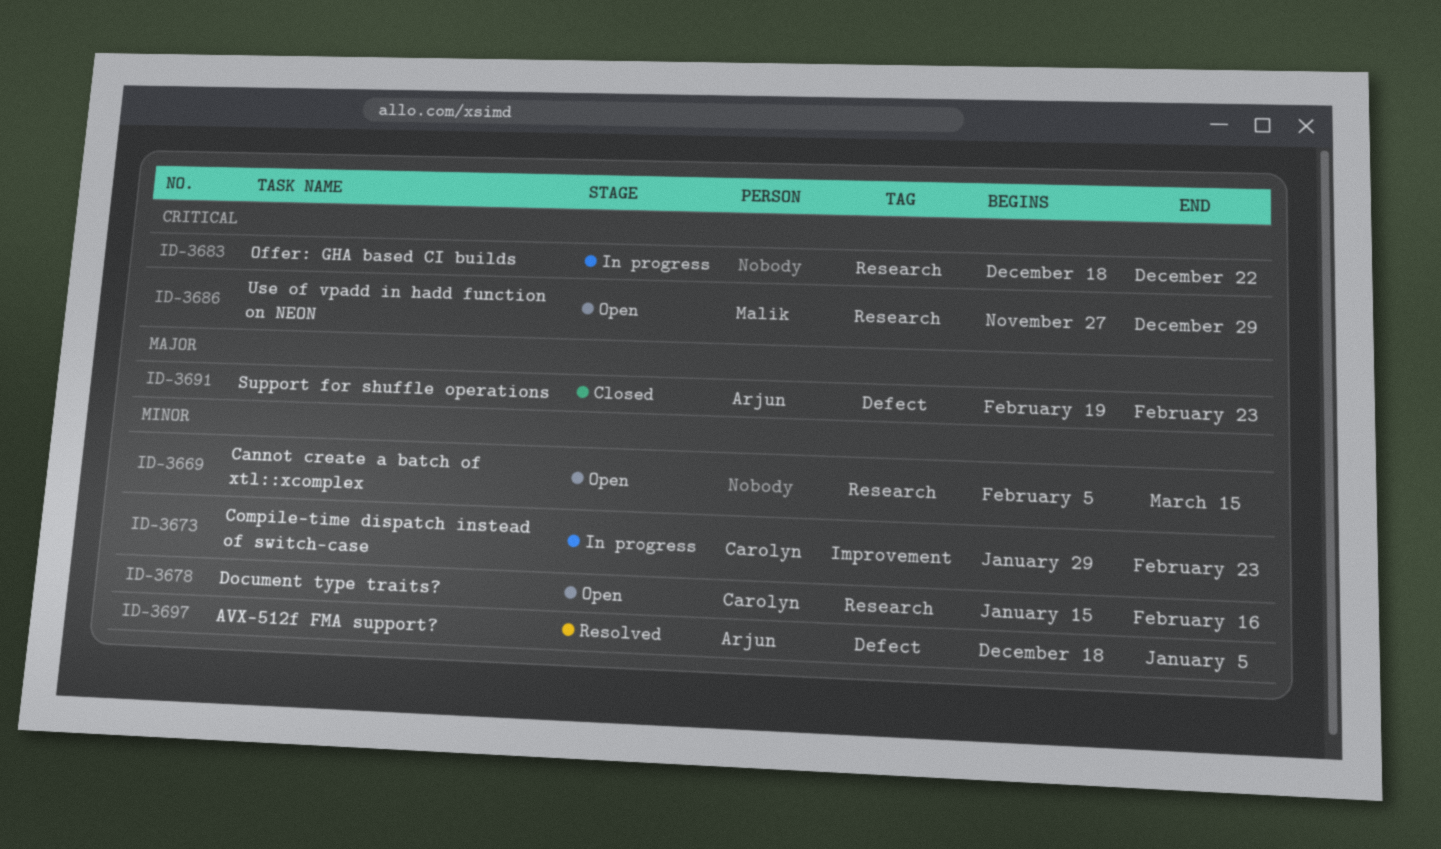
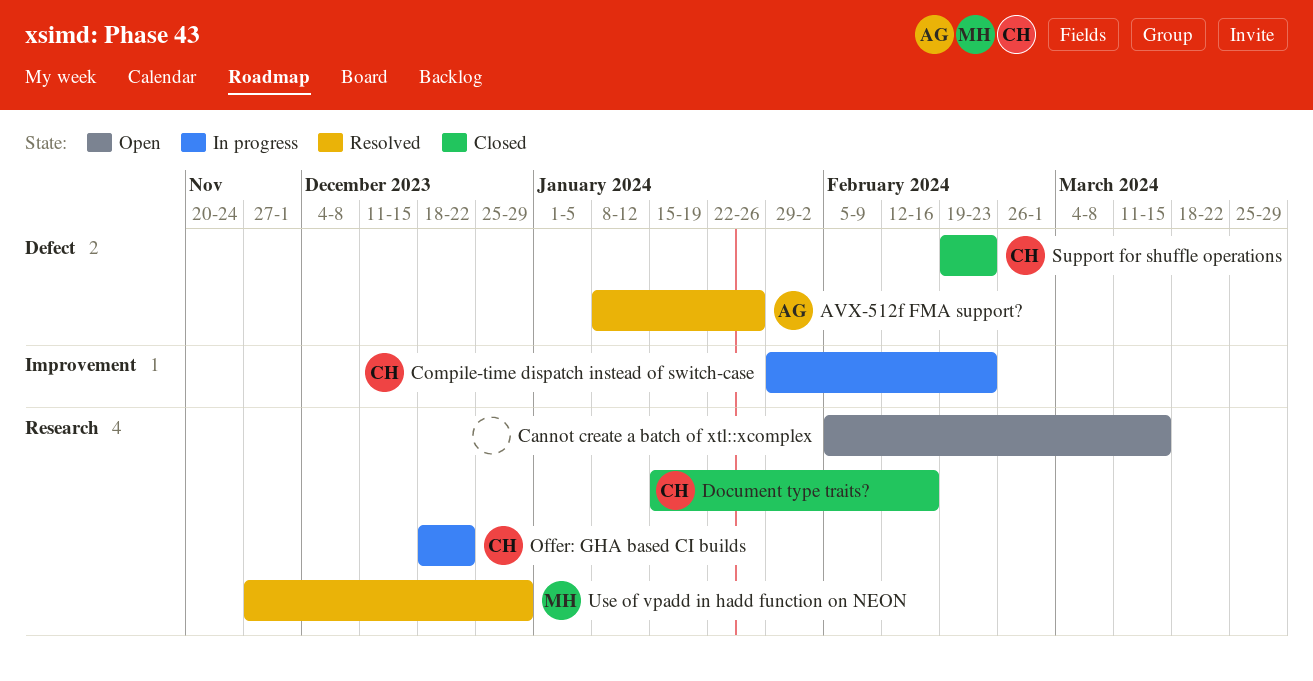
AVX-512f FMA support?, start: Dec 18 -> Jan 8
AVX-512f FMA support?, due: Jan 5 -> Jan 26
Document type traits?, status: Open -> Closed
Offer: GHA based CI builds, owner: none -> Carolyn
Support for shuffle operations, owner: Arjun -> Carolyn
Use of vpadd in hadd function on NEON, status: Open -> Resolved

